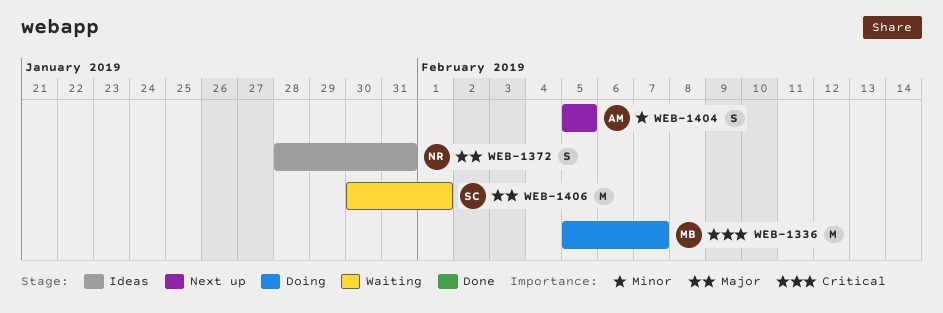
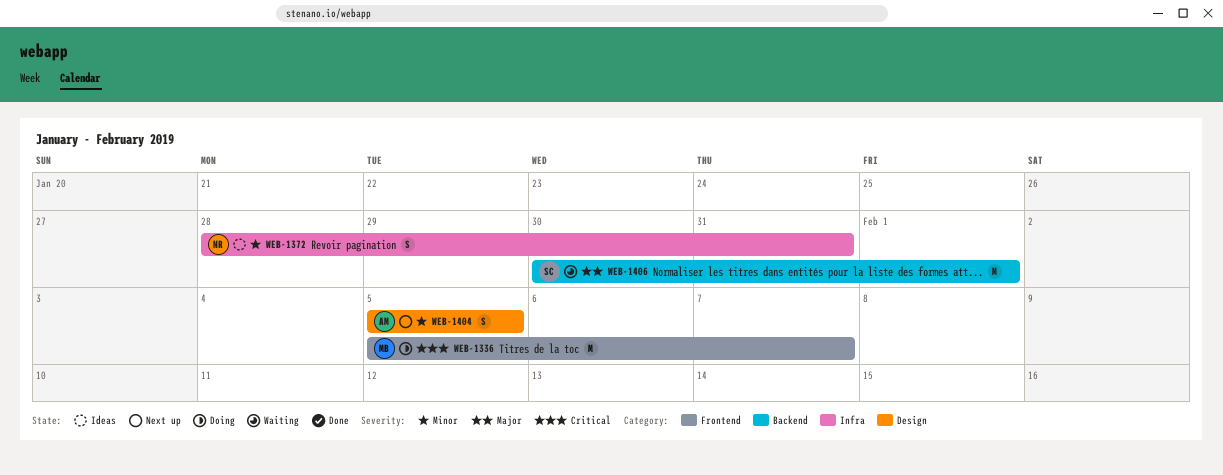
WEB-1372, priority: Major -> Minor

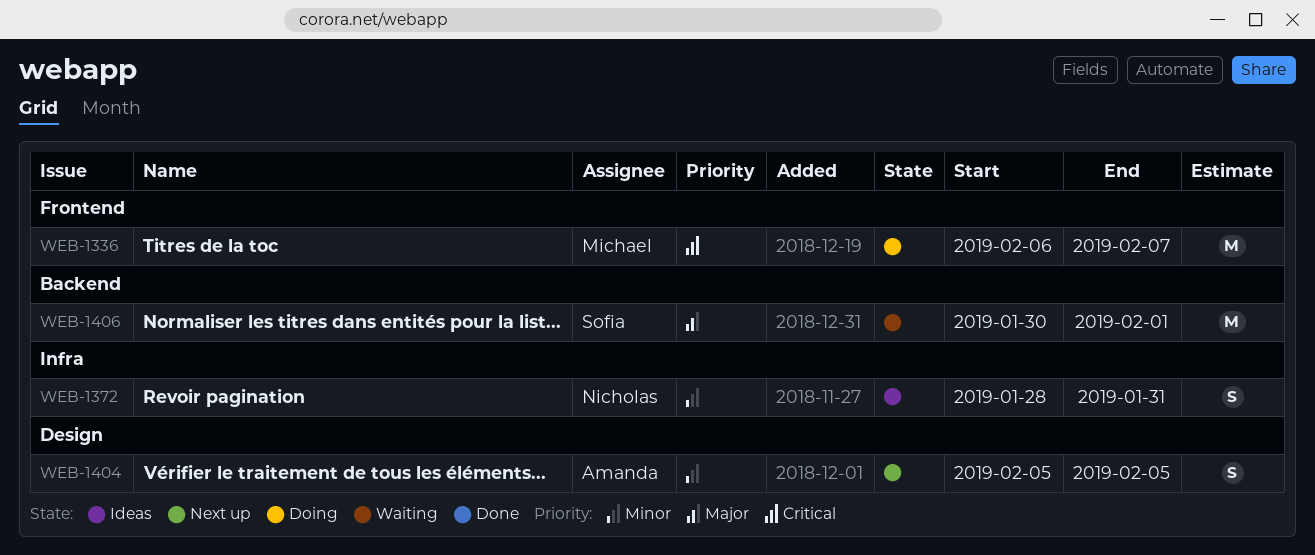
WEB-1336, start: Feb 5 -> Feb 6

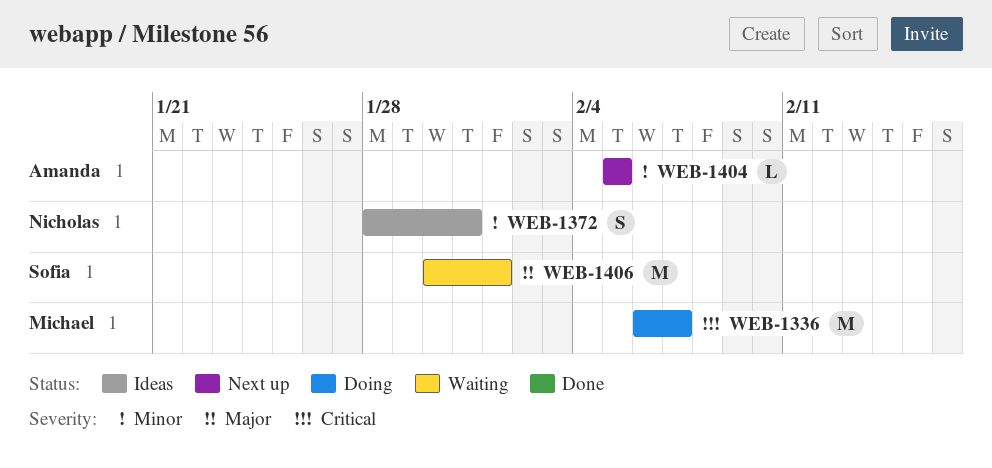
WEB-1404, estimate: S -> L

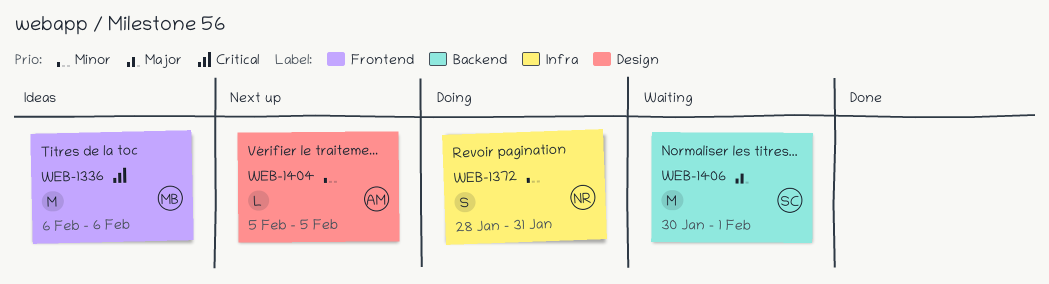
WEB-1336, status: Doing -> Ideas
WEB-1336, due: Feb 7 -> Feb 6
WEB-1372, status: Ideas -> Doing

